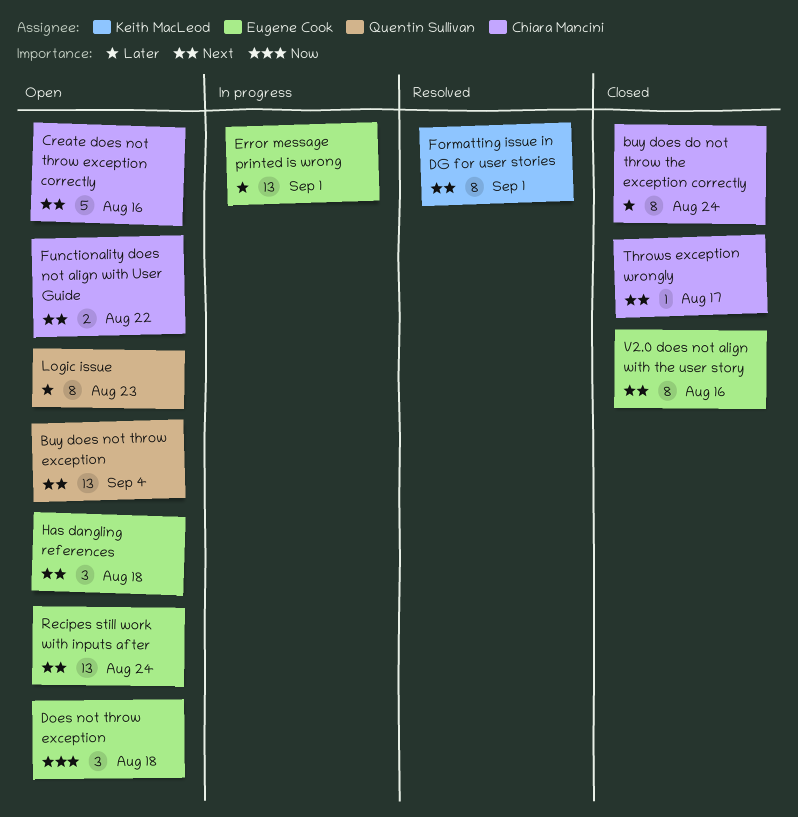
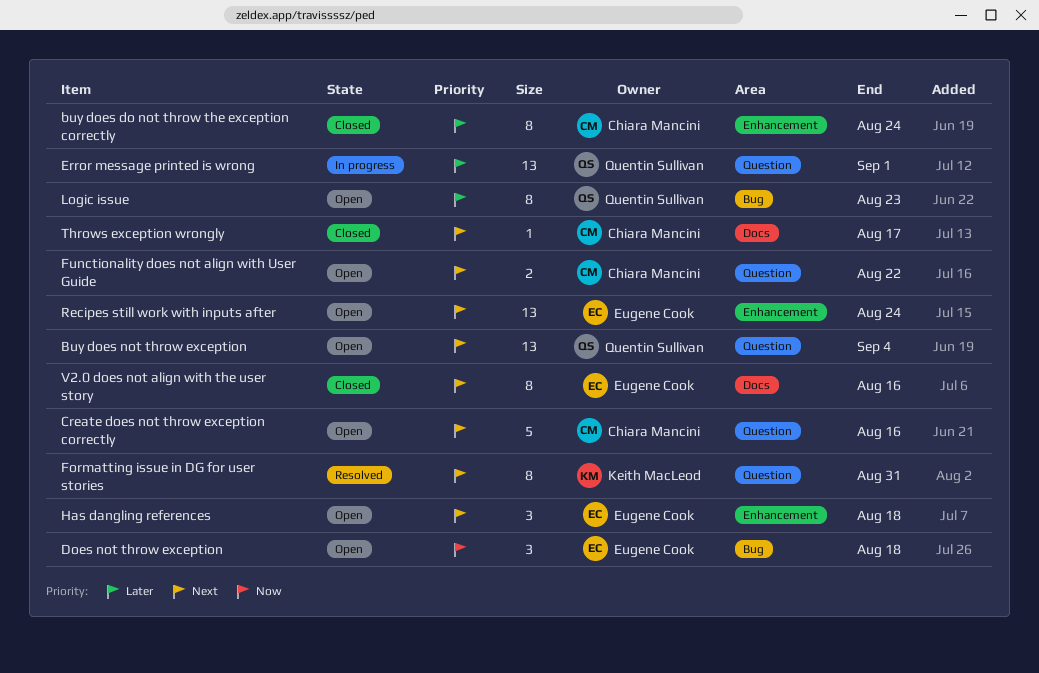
Error message printed is wrong, owner: Eugene Cook -> Quentin Sullivan
Formatting issue in DG for user stories, due: Sep 1 -> Aug 31

